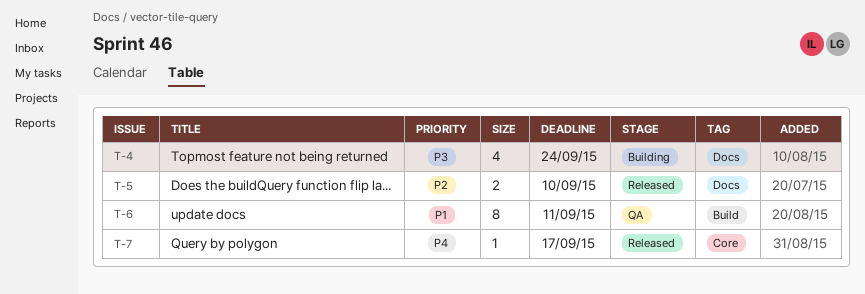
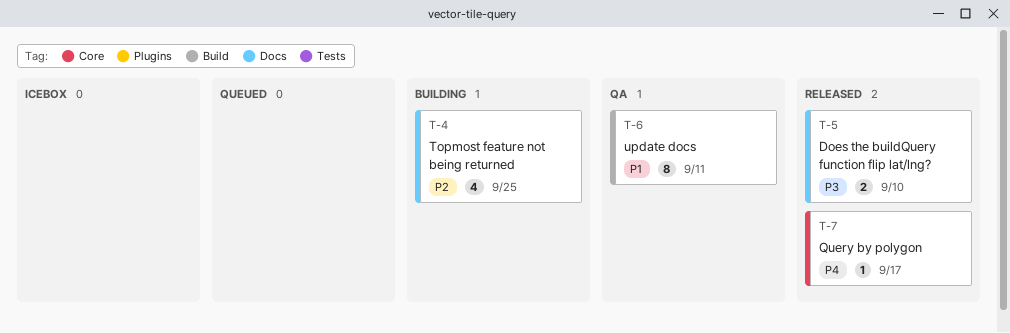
T-4, priority: P3 -> P2
T-4, due: Sep 24 -> Sep 25
T-5, priority: P2 -> P3

